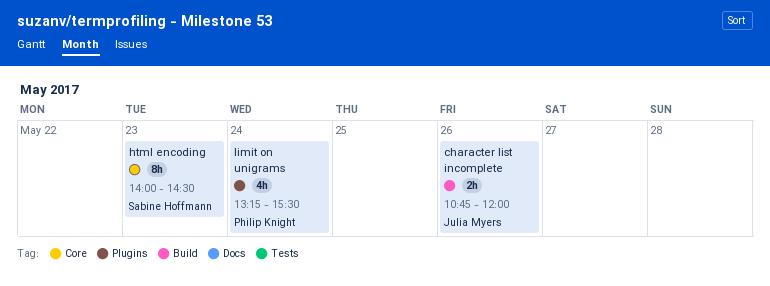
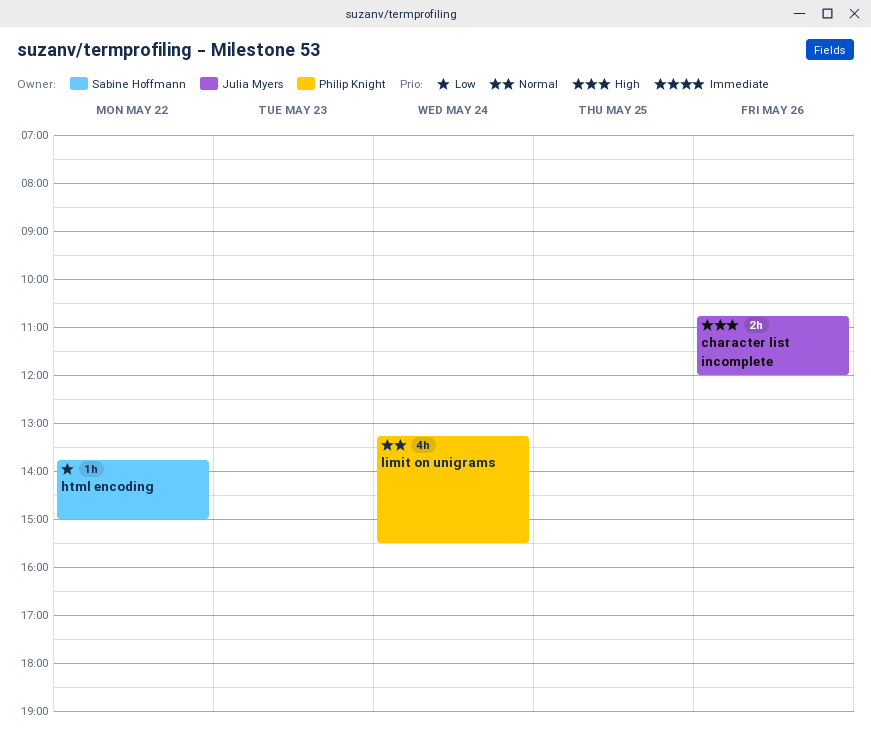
html encoding, estimate: 8h -> 1h
html encoding, day: May 23 -> May 22
html encoding, begins: 14:00 -> 13:45
html encoding, ends: 14:30 -> 15:00

